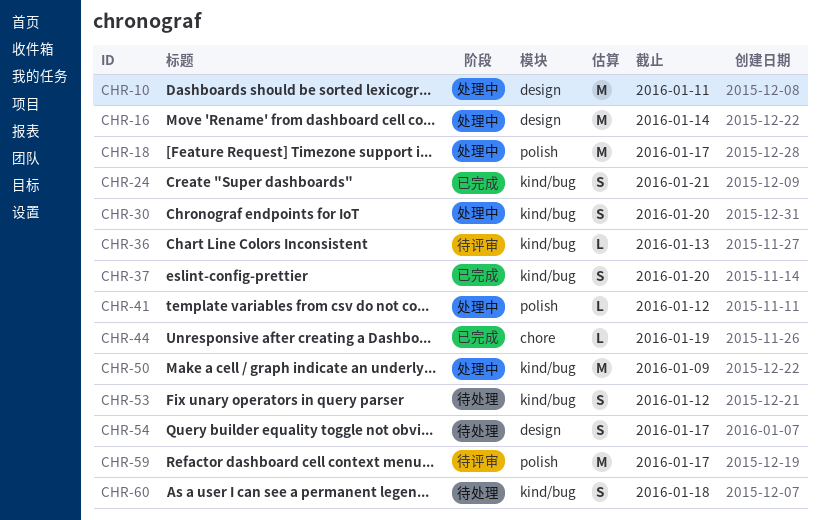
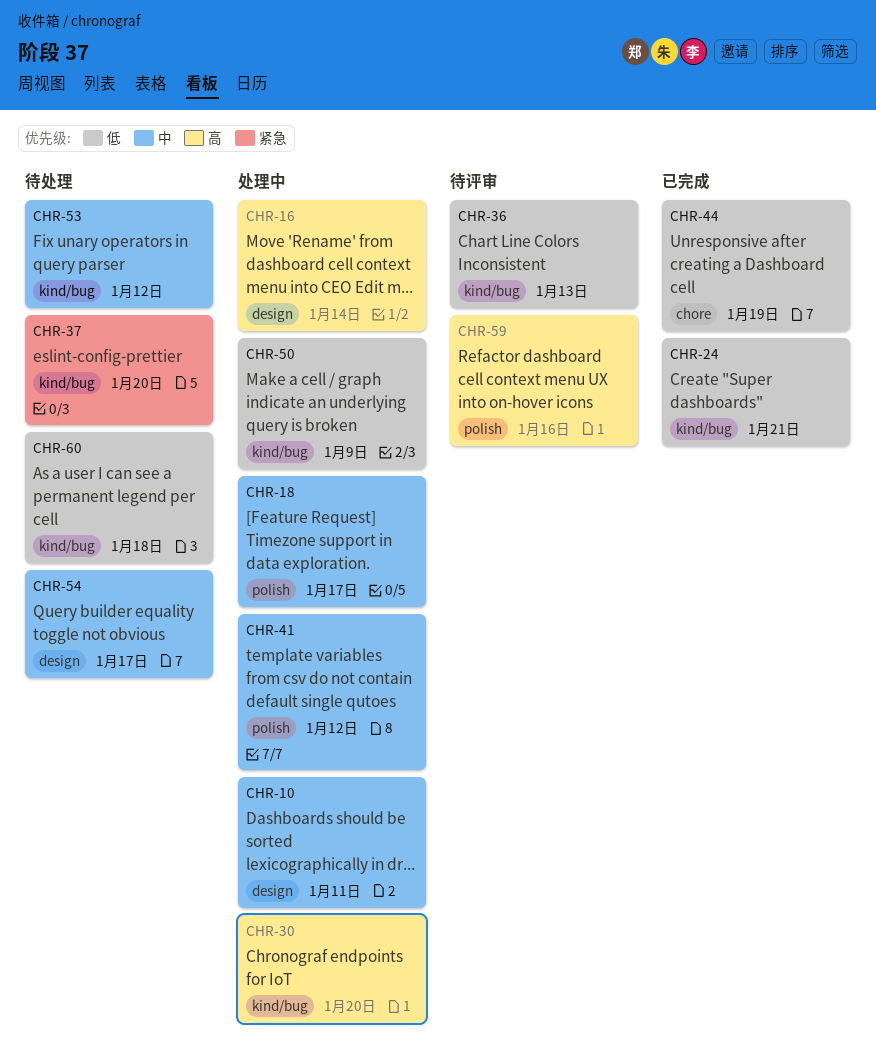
CHR-37, status: 已完成 -> 待处理
CHR-59, due: Jan 17 -> Jan 16

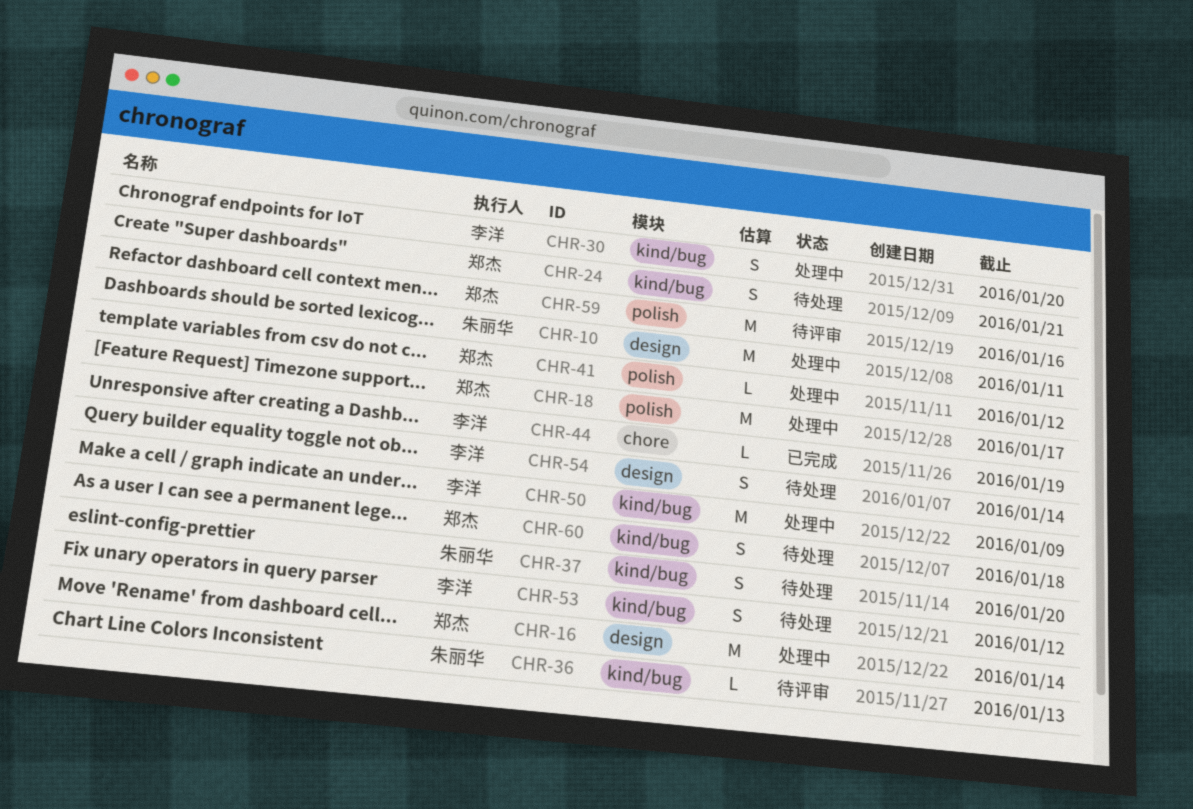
CHR-24, status: 已完成 -> 待处理
CHR-54, due: Jan 17 -> Jan 14

